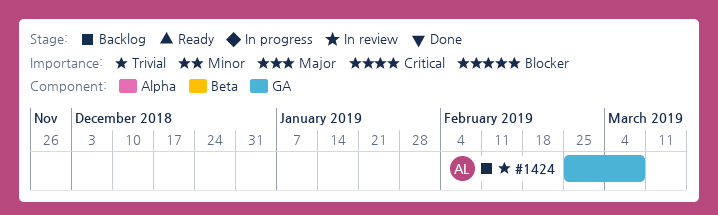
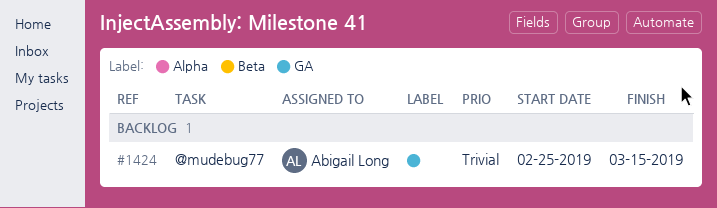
#1424, due: Mar 8 -> Mar 15

